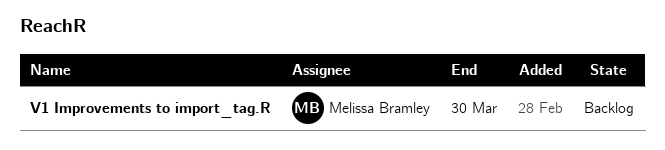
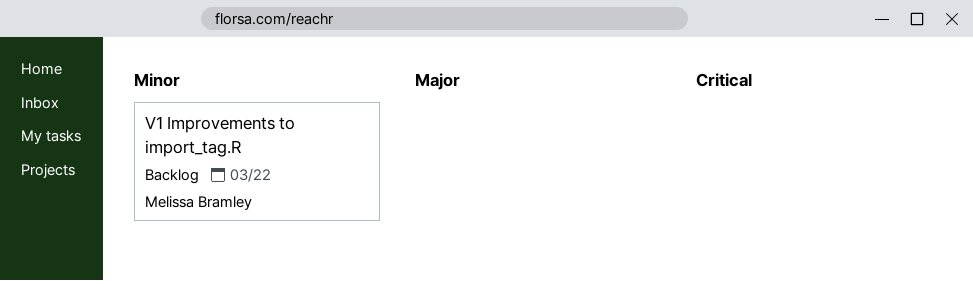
V1 Improvements to import_tag.R, due: Mar 30 -> Mar 22

